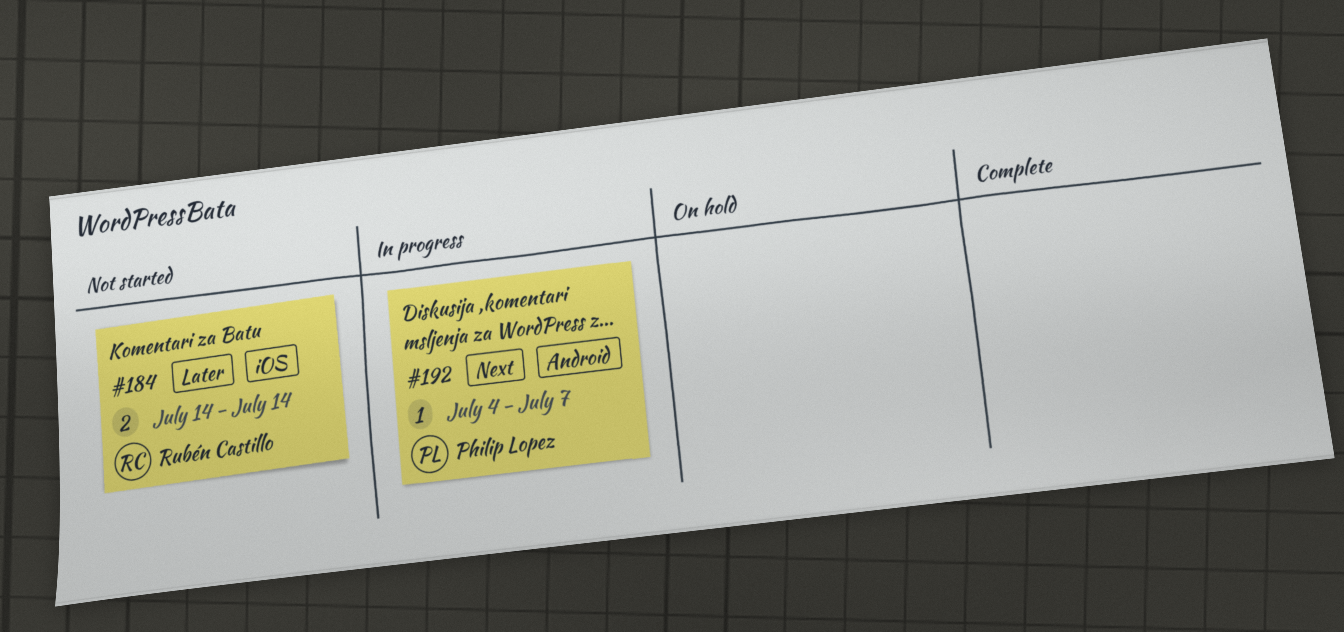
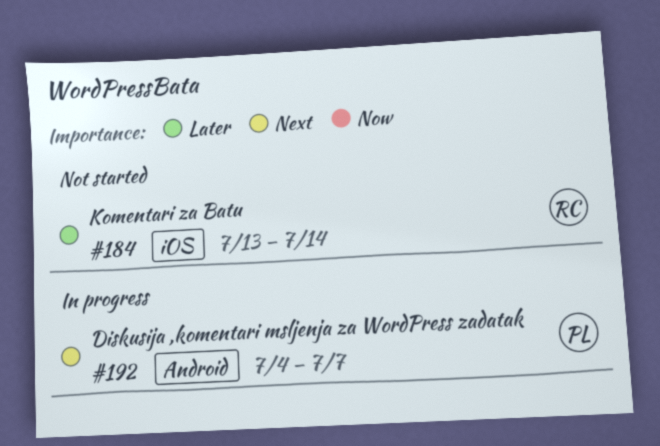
#184, start: Jul 14 -> Jul 13

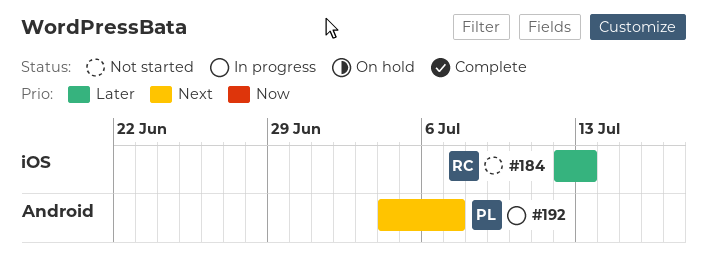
#184, start: Jul 13 -> Jul 12
#184, due: Jul 14 -> Jul 13

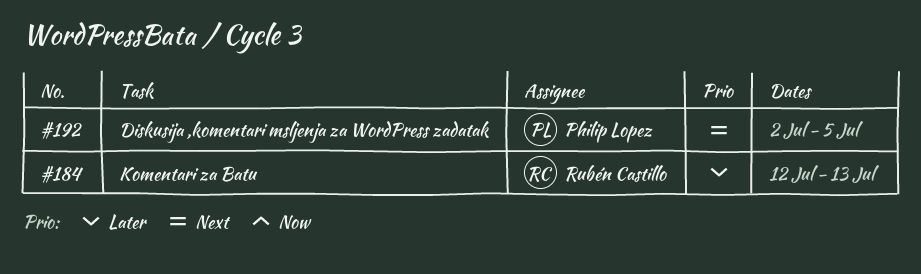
#192, start: Jul 4 -> Jul 2
#192, due: Jul 7 -> Jul 5

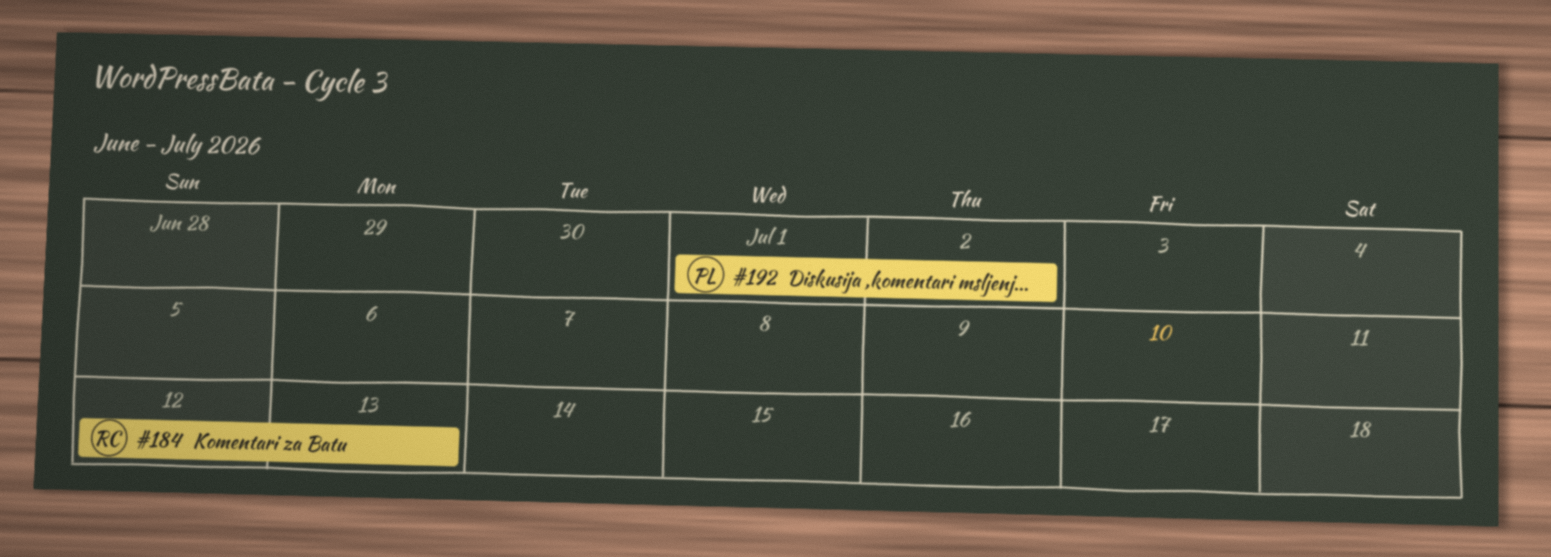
#192, start: Jul 2 -> Jul 1
#192, due: Jul 5 -> Jul 2

